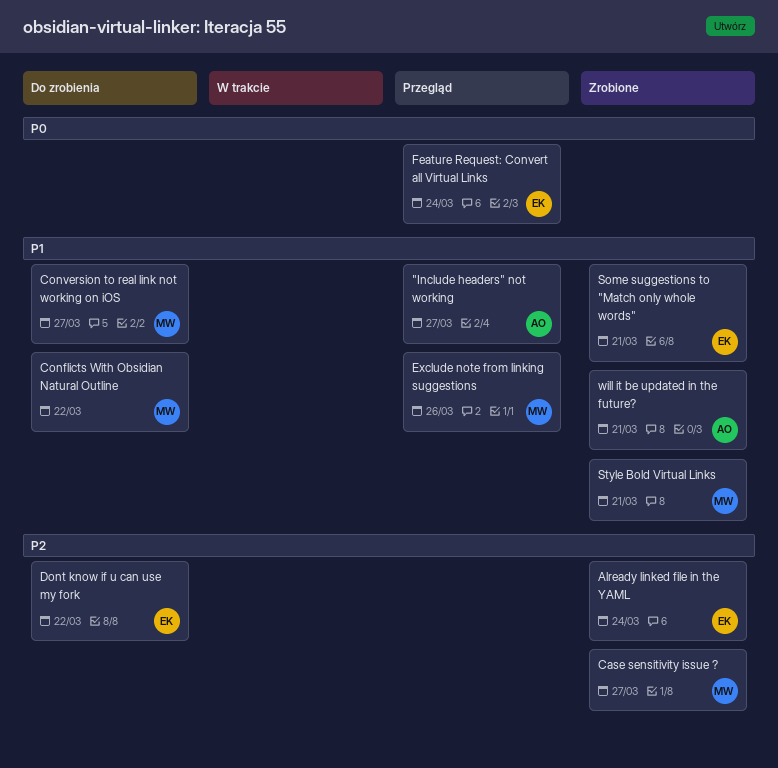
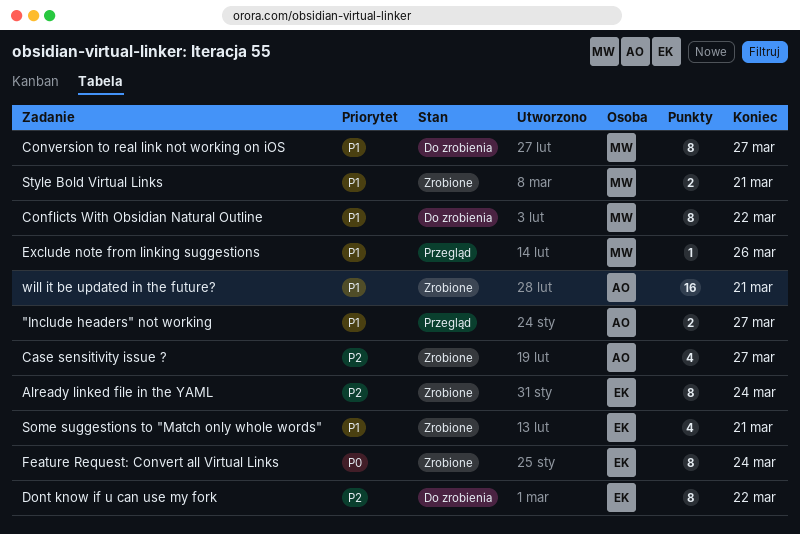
Case sensitivity issue ?, owner: MW -> AO
Feature Request: Convert all Virtual Links, status: Przegląd -> Zrobione

